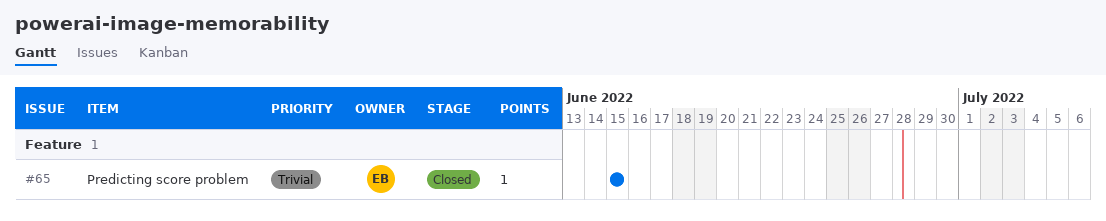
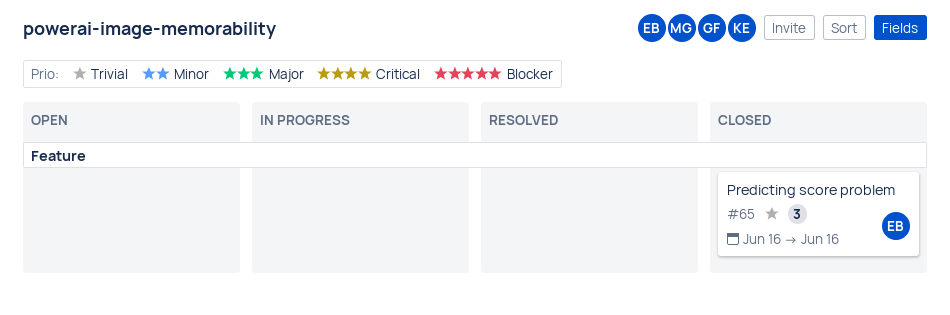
#65, estimate: 1 -> 3
#65, start: Jun 15 -> Jun 16
#65, due: Jun 15 -> Jun 16

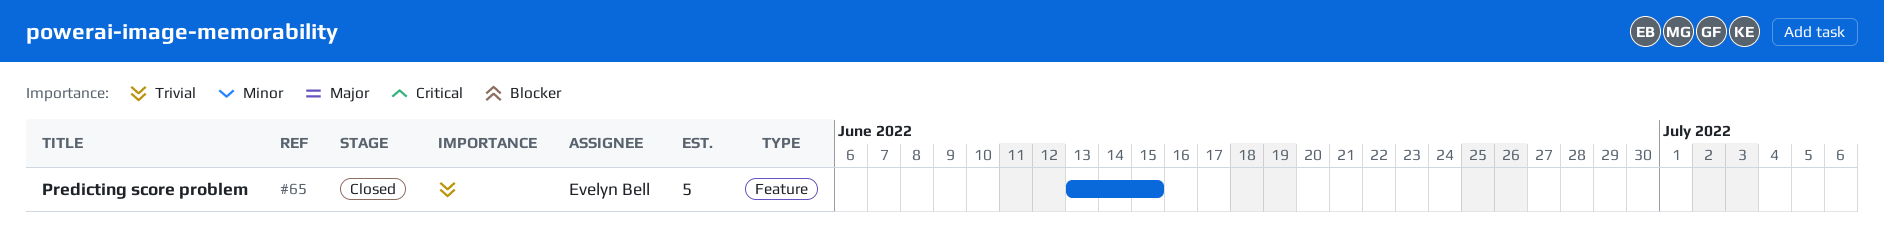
#65, estimate: 3 -> 5
#65, start: Jun 16 -> Jun 13
#65, due: Jun 16 -> Jun 15

